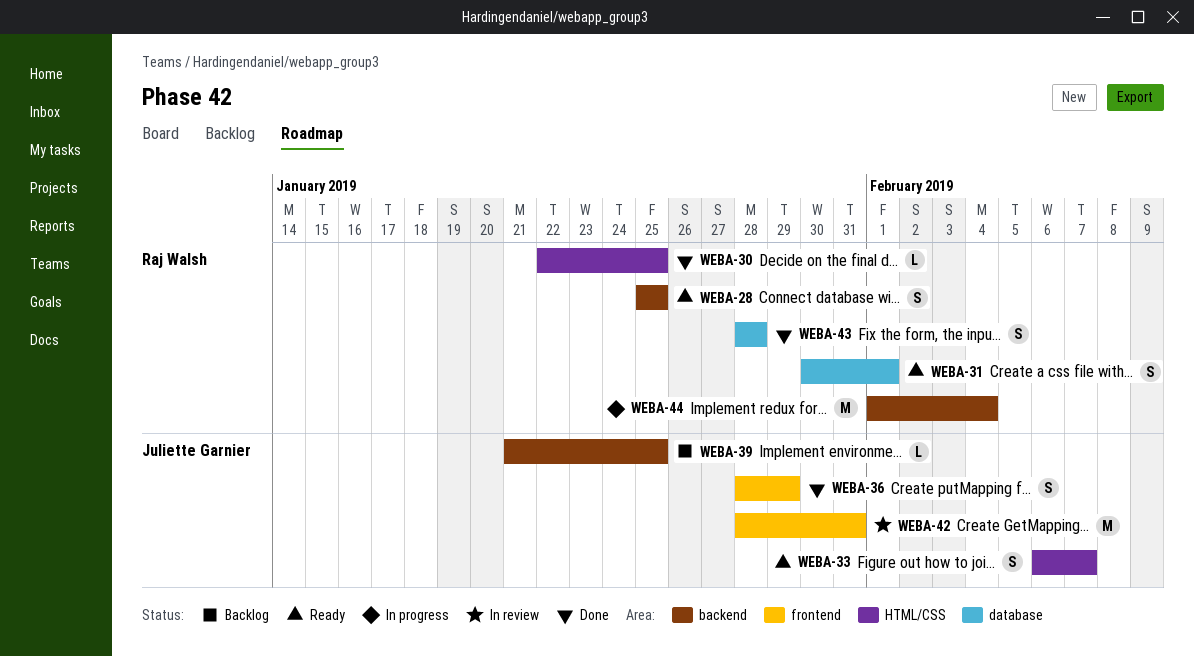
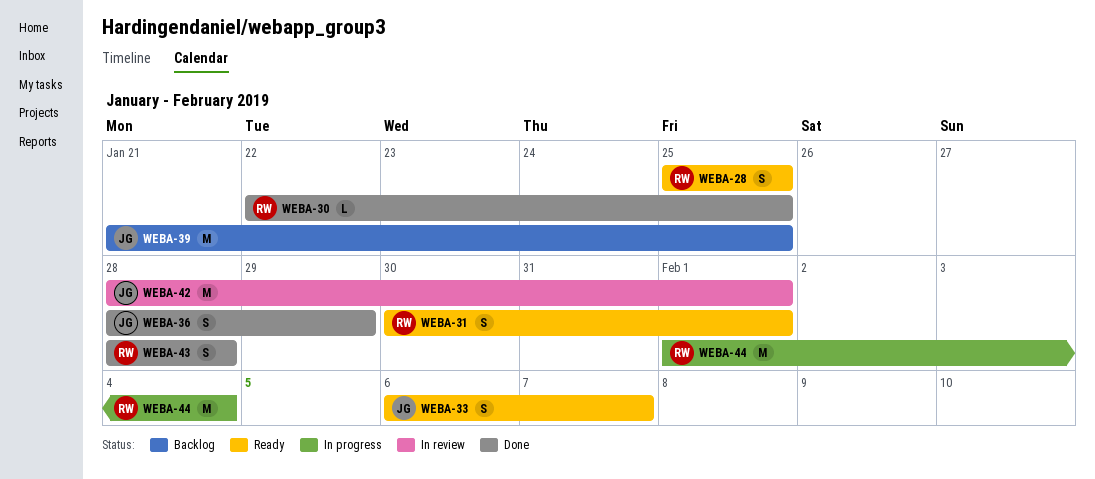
WEBA-39, estimate: L -> M
WEBA-42, due: Jan 31 -> Feb 1

